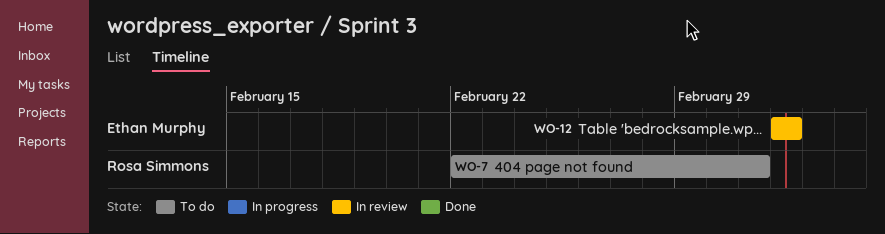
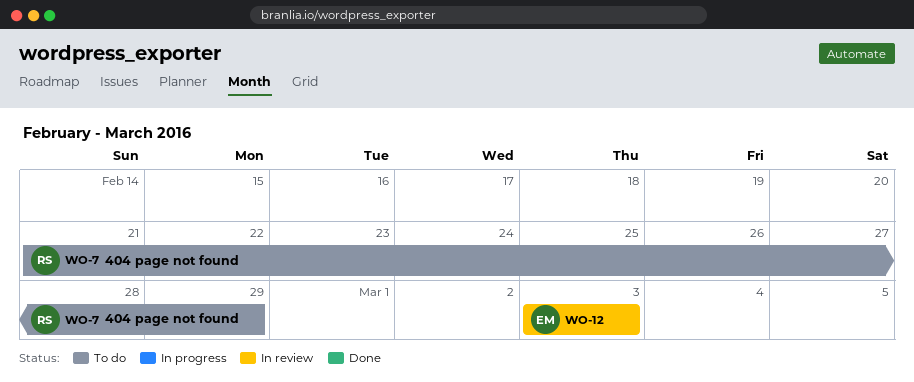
WO-7, start: Feb 22 -> Feb 21
WO-7, due: Mar 2 -> Feb 29

